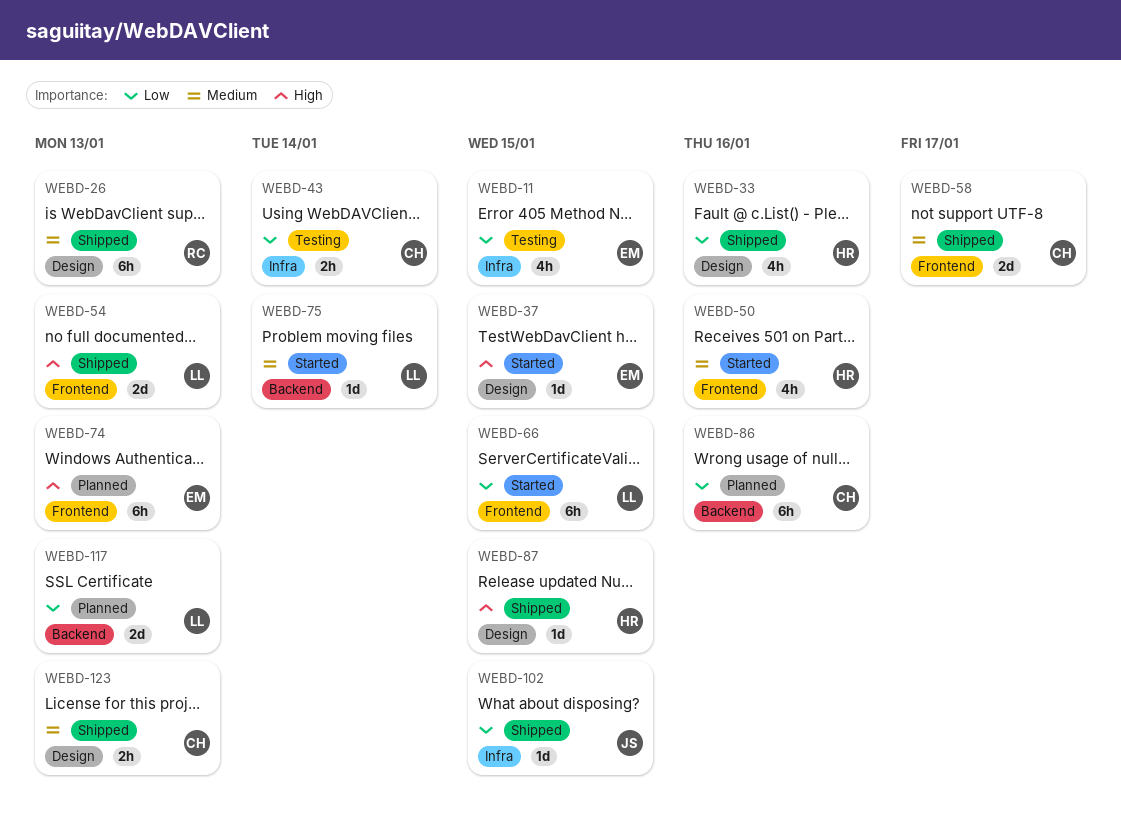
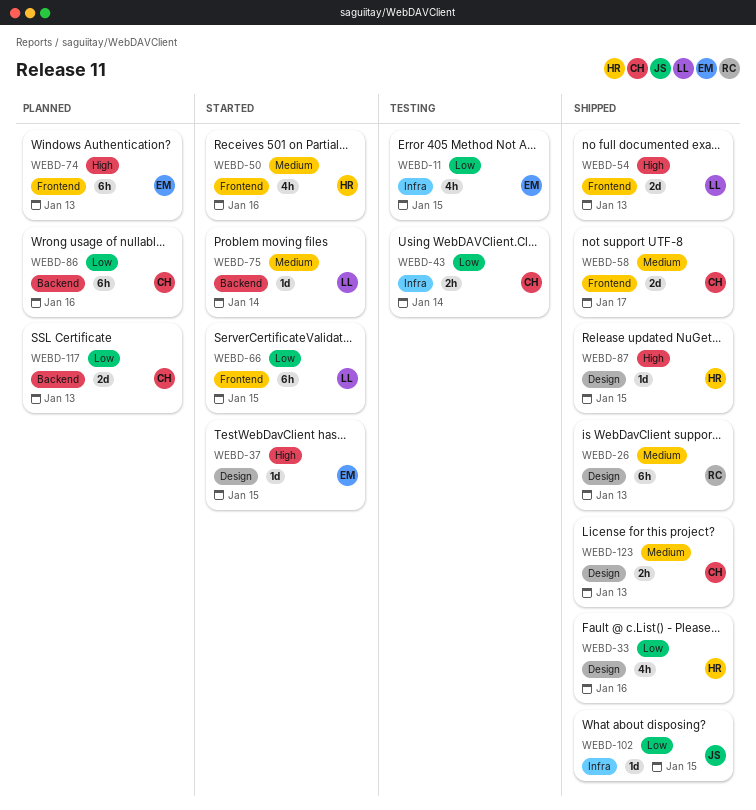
WEBD-117, owner: LL -> CH

